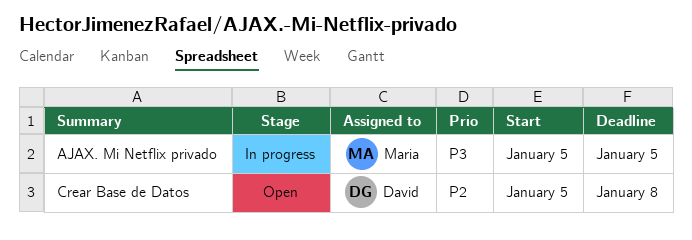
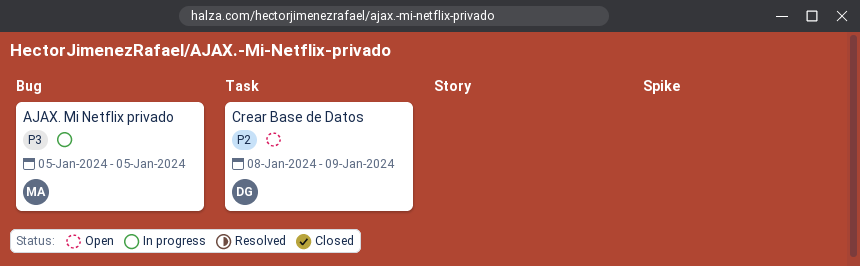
Crear Base de Datos, start: Jan 5 -> Jan 8
Crear Base de Datos, due: Jan 8 -> Jan 9

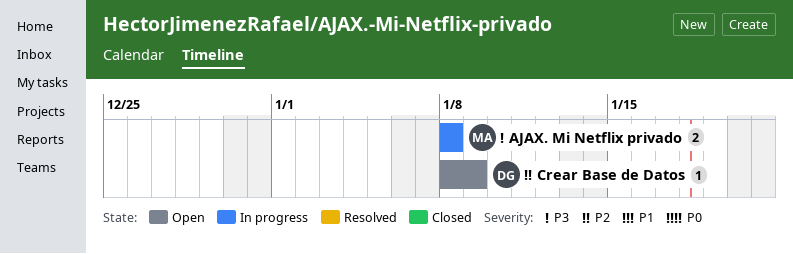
AJAX. Mi Netflix privado, start: Jan 5 -> Jan 8
AJAX. Mi Netflix privado, due: Jan 5 -> Jan 8

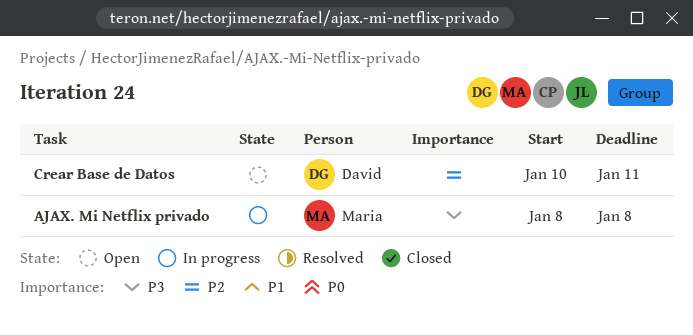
Crear Base de Datos, start: Jan 8 -> Jan 10
Crear Base de Datos, due: Jan 9 -> Jan 11

